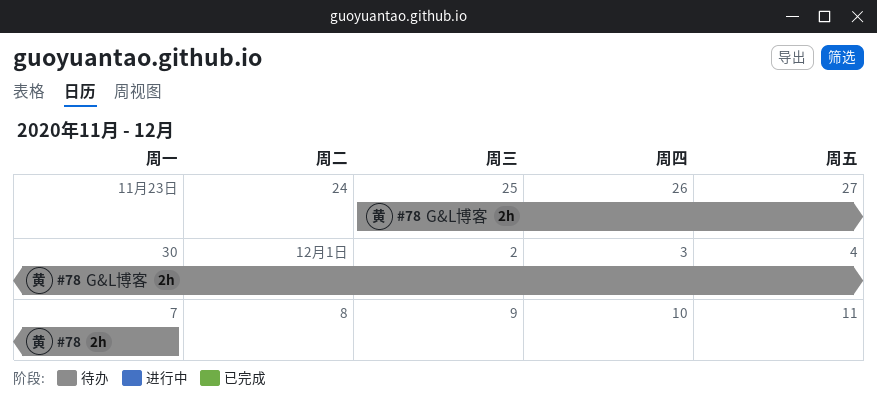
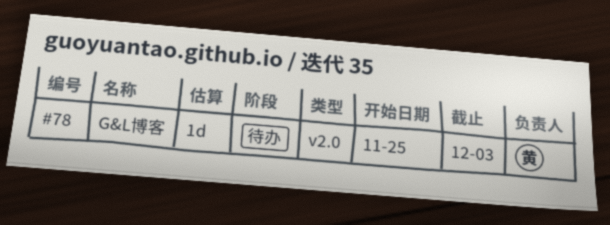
#78, estimate: 2h -> 1d
#78, due: Dec 7 -> Dec 3

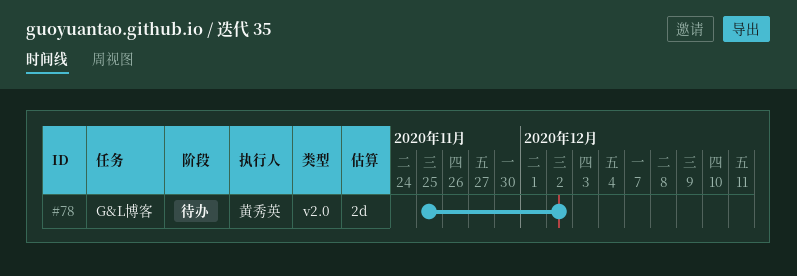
#78, estimate: 1d -> 2d
#78, due: Dec 3 -> Dec 2

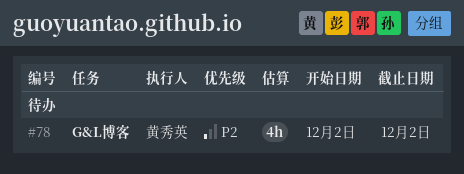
#78, estimate: 2d -> 4h
#78, start: Nov 25 -> Dec 2

